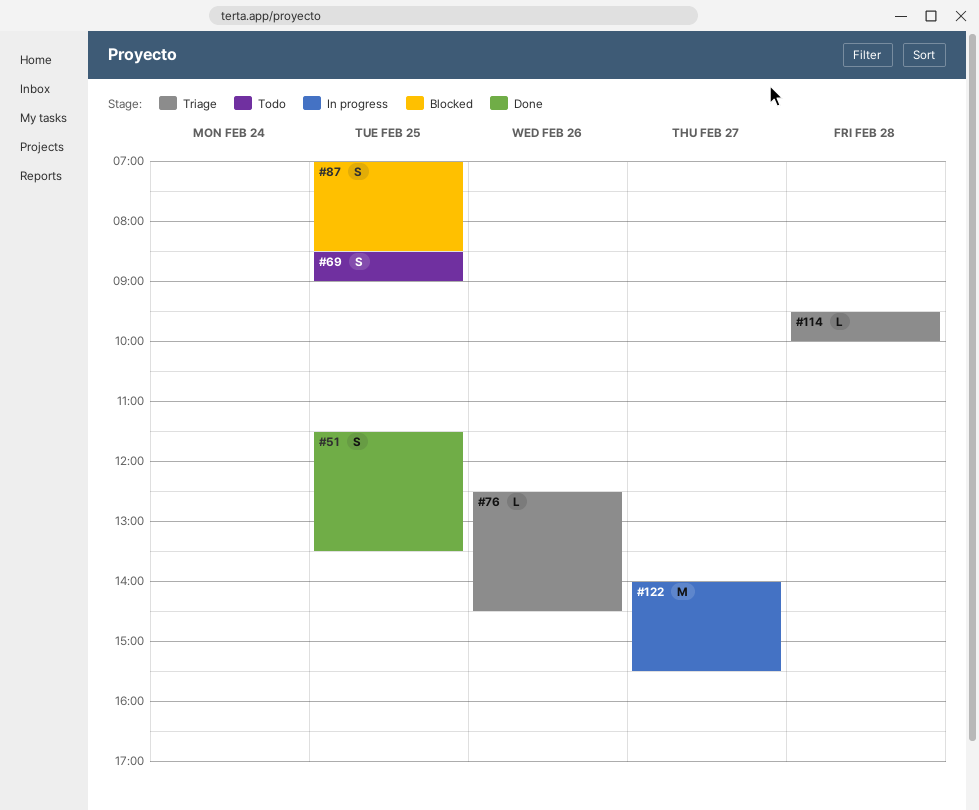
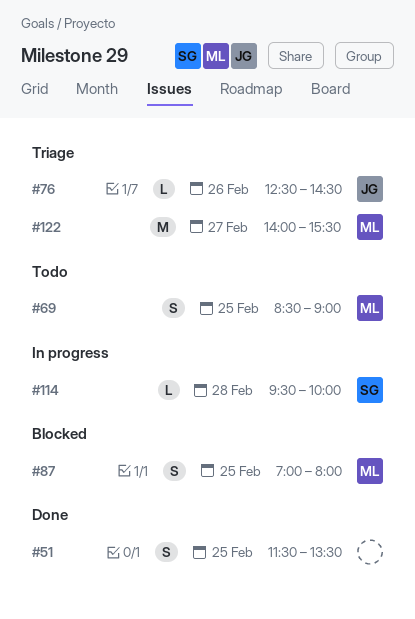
#87, ends: 08:30 -> 08:00
#114, status: Triage -> In progress
#122, status: In progress -> Triage

